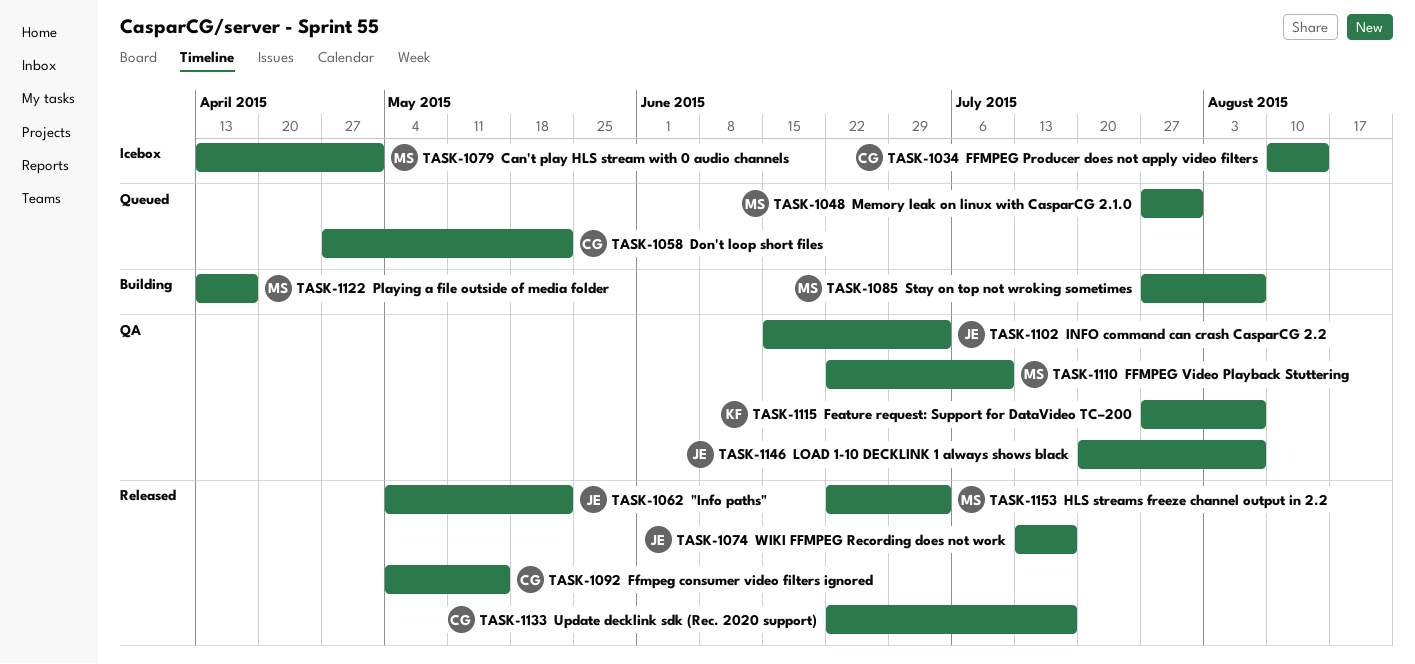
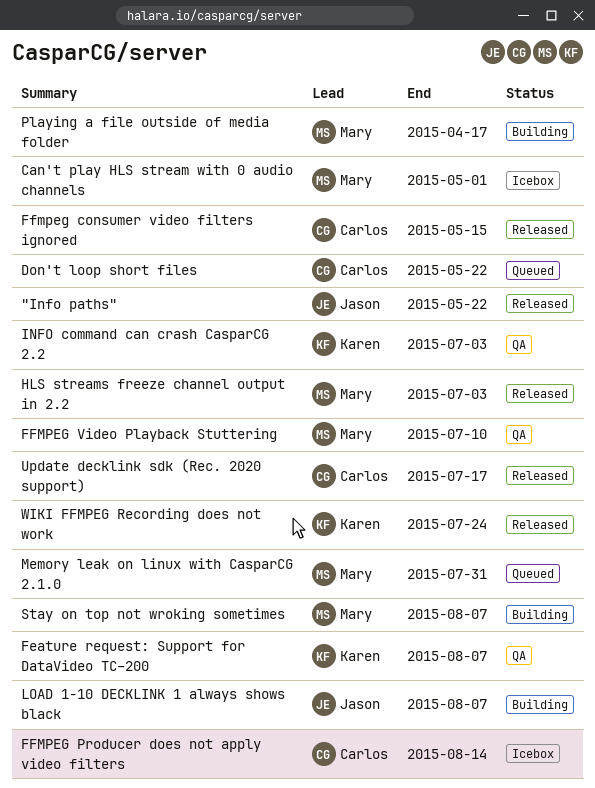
INFO command can crash CasparCG 2.2, owner: Jason -> Karen
LOAD 1-10 DECKLINK 1 always shows black, status: QA -> Building
WIKI FFMPEG Recording does not work, owner: Jason -> Karen
WIKI FFMPEG Recording does not work, due: Jul 17 -> Jul 24

